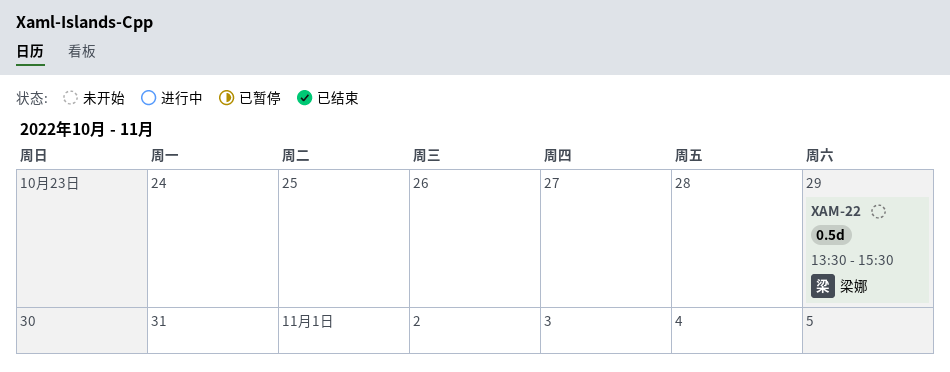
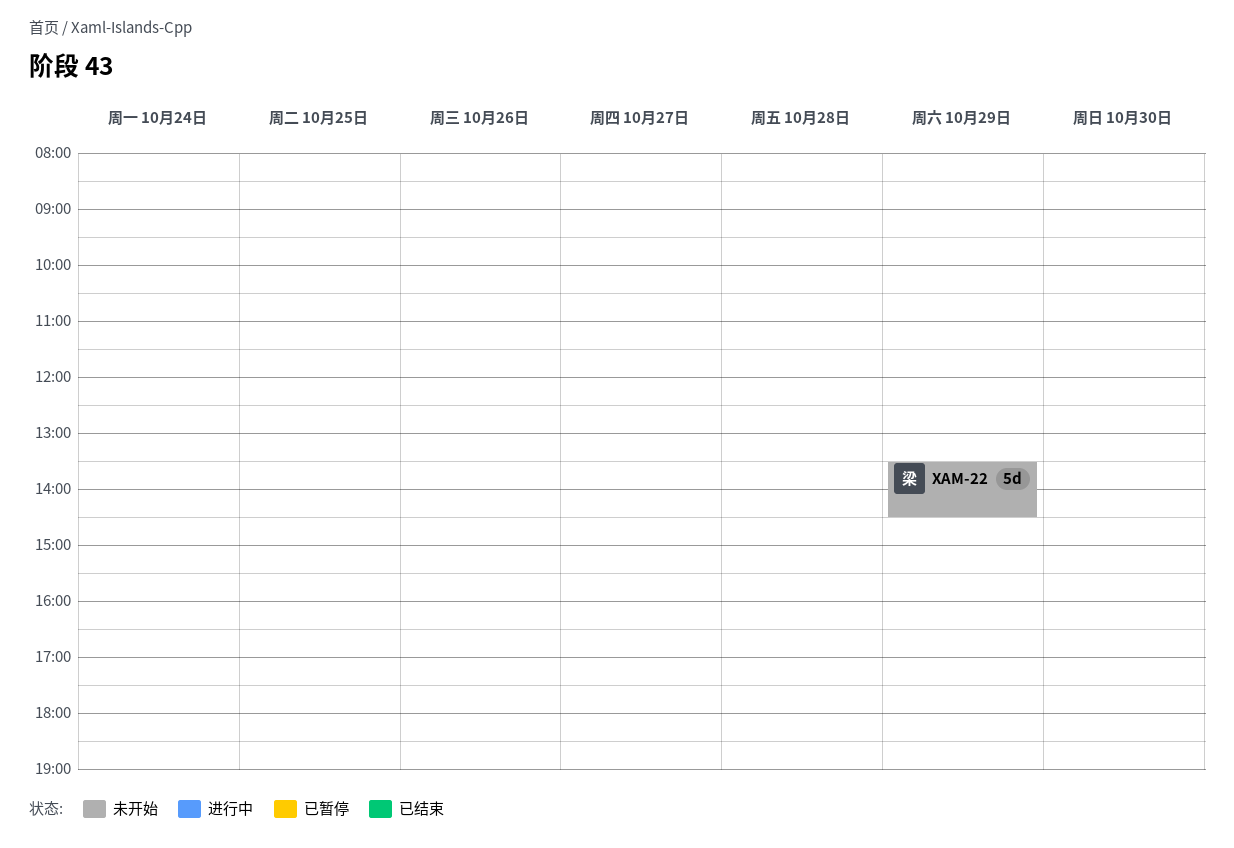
XAM-22, estimate: 0.5d -> 5d
XAM-22, ends: 15:30 -> 14:30

